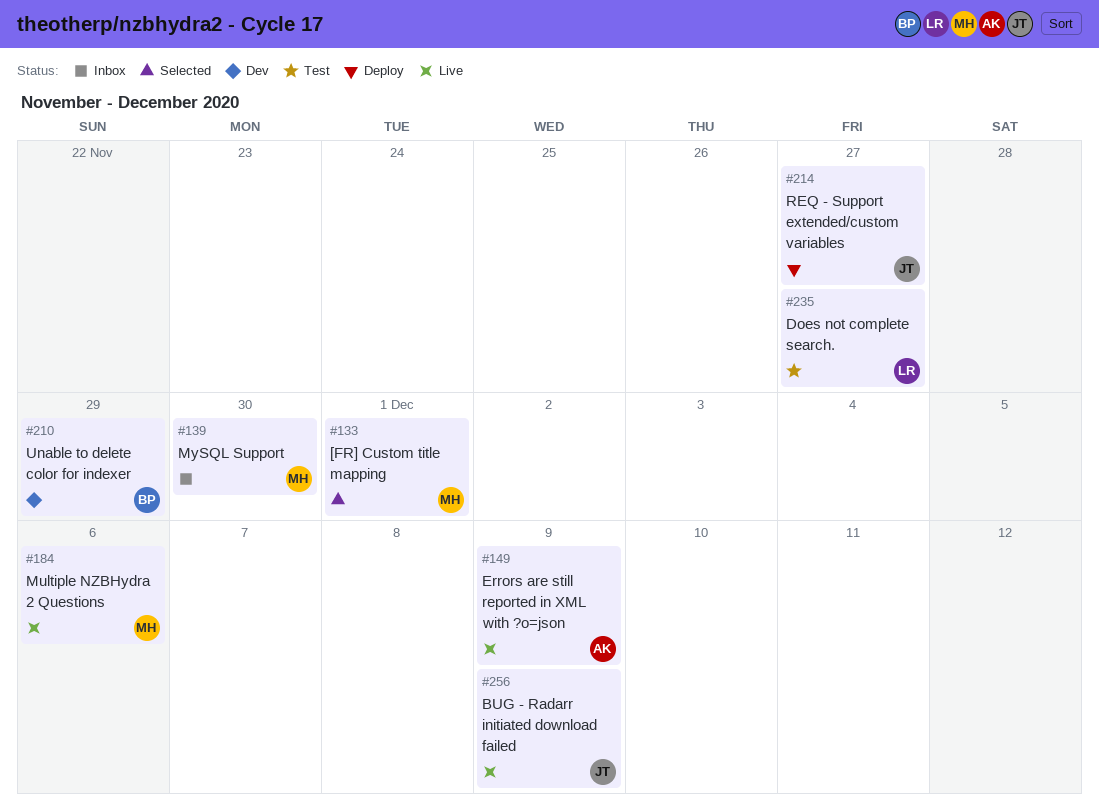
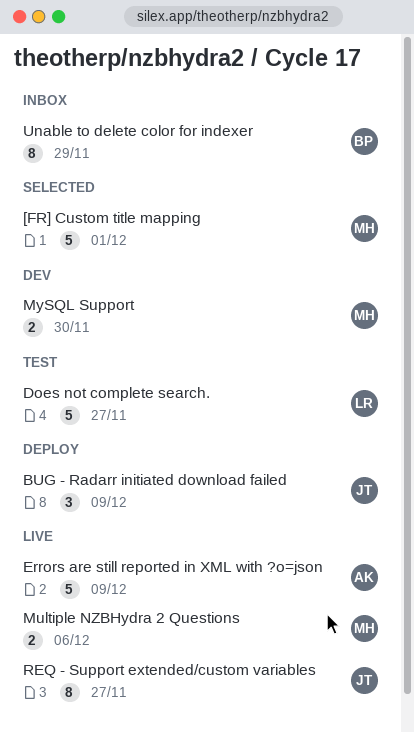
BUG - Radarr initiated download failed, status: Live -> Deploy
MySQL Support, status: Inbox -> Dev
REQ - Support extended/custom variables, status: Deploy -> Live
Unable to delete color for indexer, status: Dev -> Inbox

